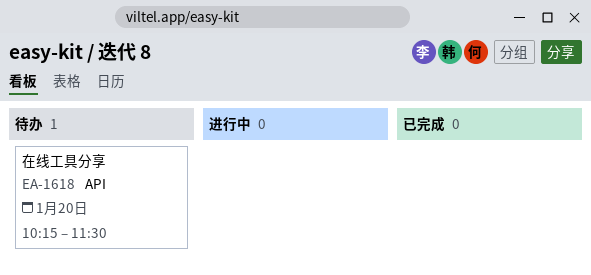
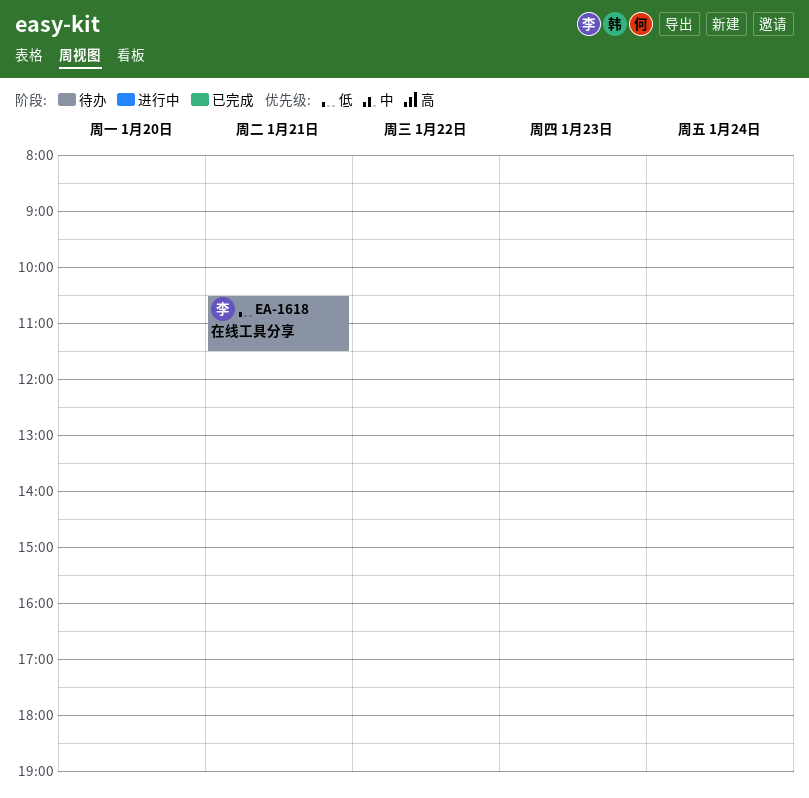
EA-1618, day: Jan 20 -> Jan 21
EA-1618, begins: 10:15 -> 10:30

